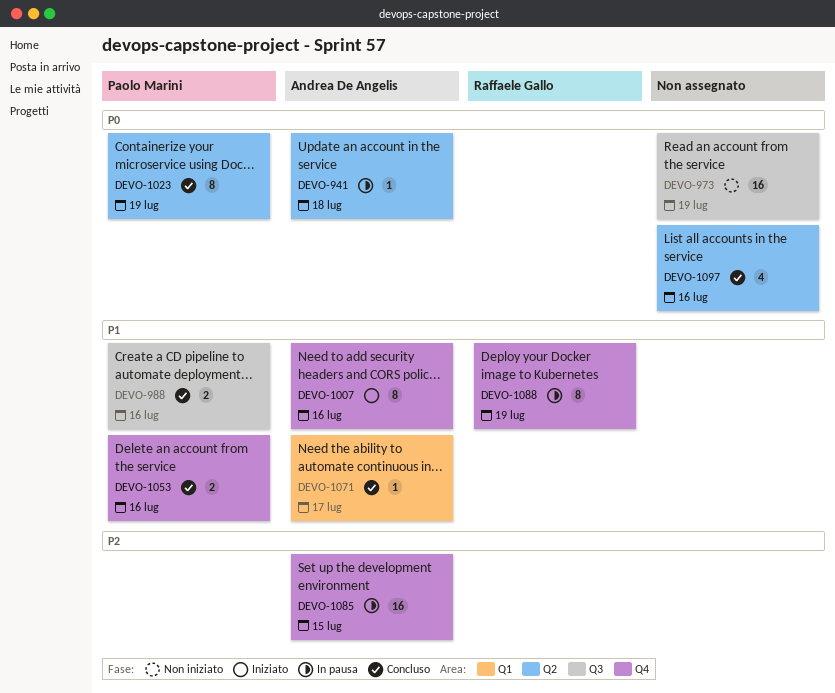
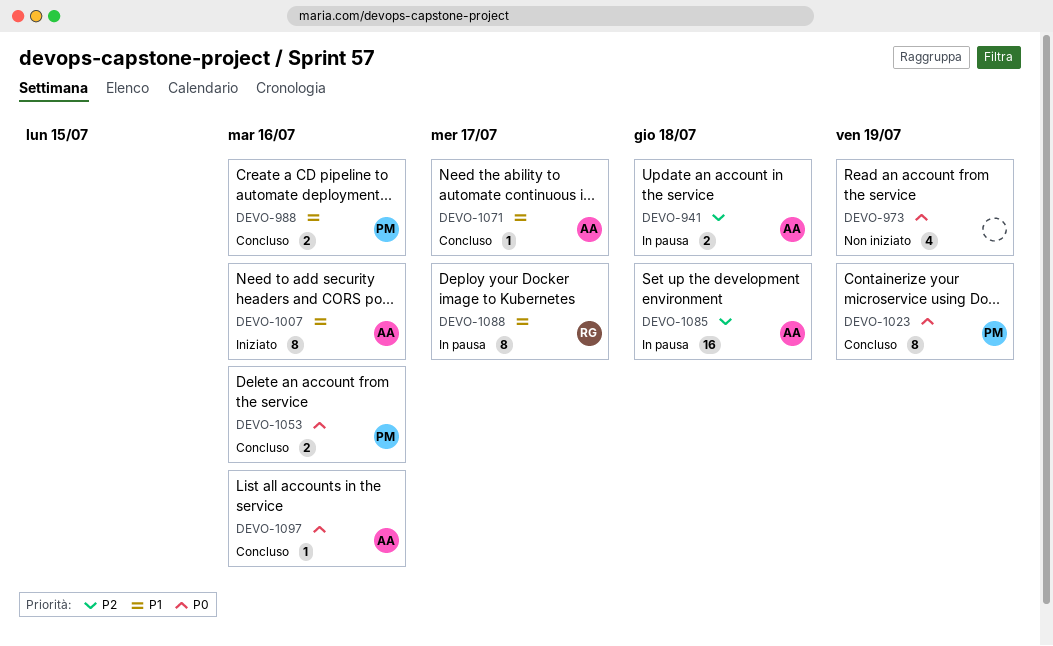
DEVO-941, priority: P0 -> P2
DEVO-941, estimate: 1 -> 2
DEVO-973, estimate: 16 -> 4
DEVO-1053, priority: P1 -> P0
DEVO-1085, due: Jul 15 -> Jul 18
DEVO-1088, due: Jul 19 -> Jul 17
DEVO-1097, owner: none -> Andrea De Angelis
DEVO-1097, estimate: 4 -> 1

